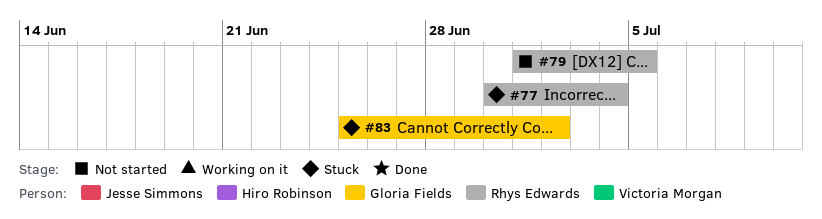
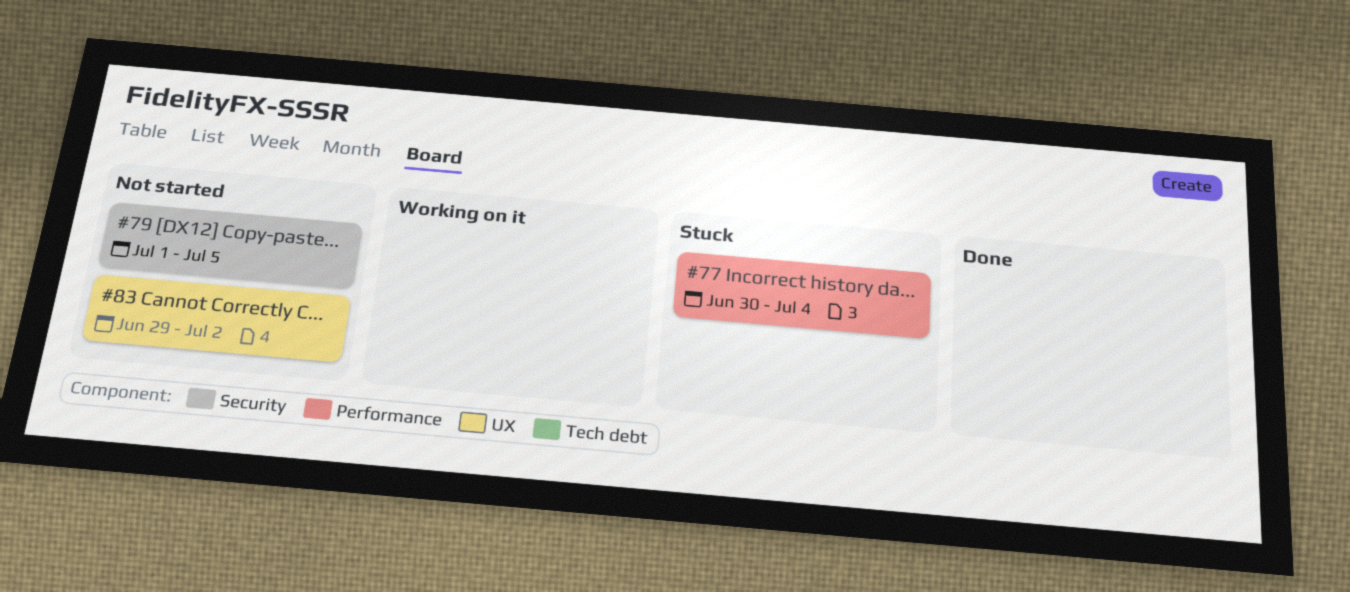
#83, status: Stuck -> Not started
#83, start: Jun 25 -> Jun 29

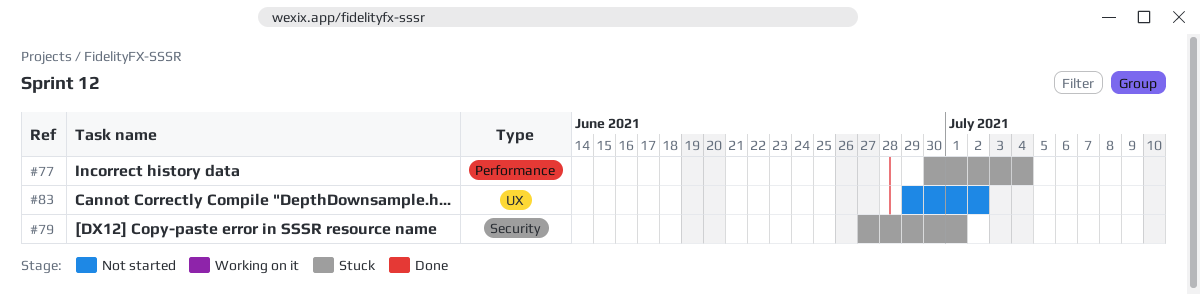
#79, status: Not started -> Stuck
#79, start: Jul 1 -> Jun 27
#79, due: Jul 5 -> Jul 1

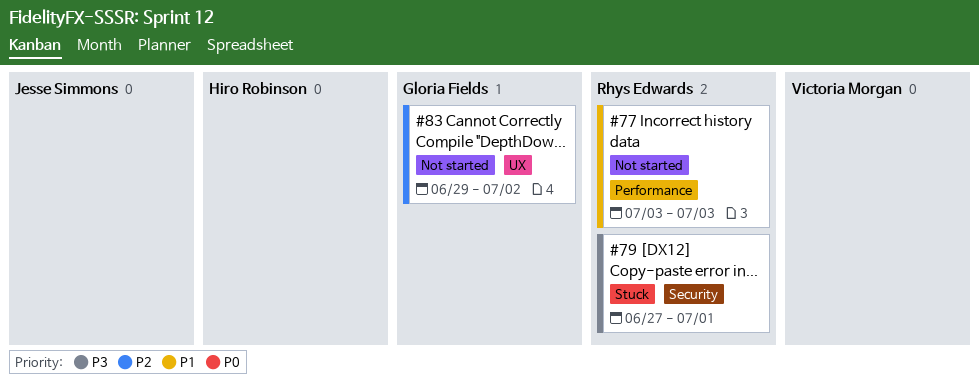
#77, status: Stuck -> Not started
#77, start: Jun 30 -> Jul 3
#77, due: Jul 4 -> Jul 3

